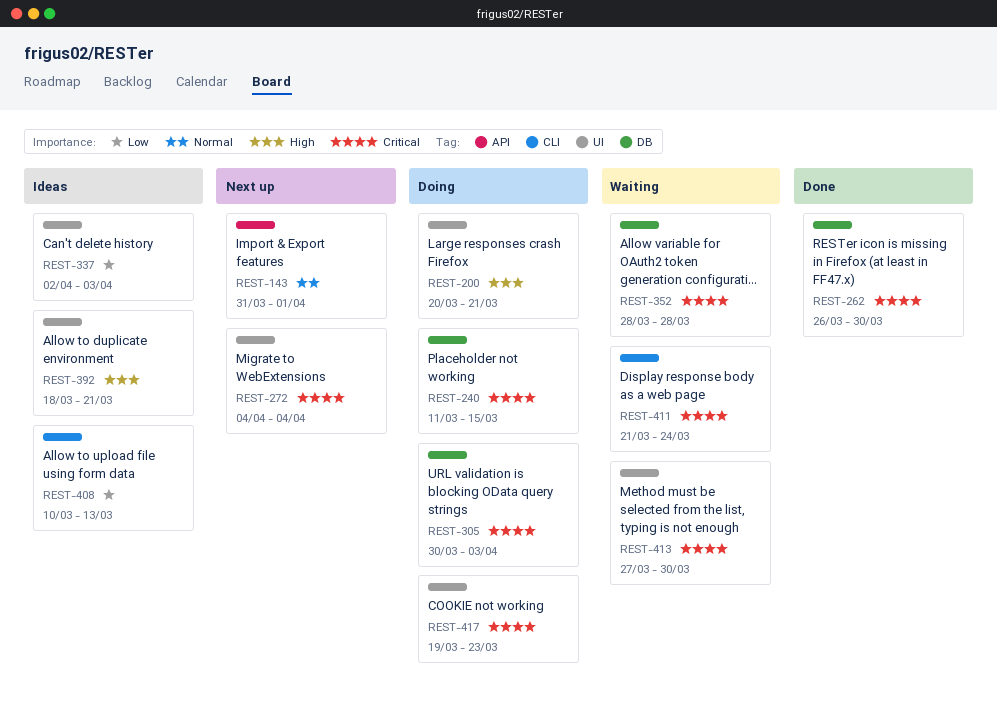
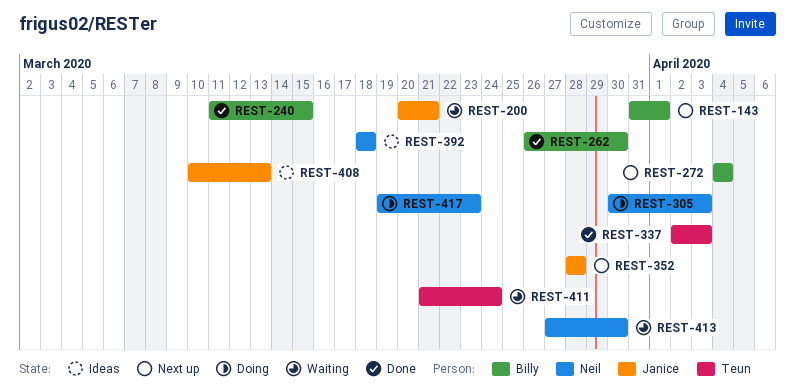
REST-200, status: Doing -> Waiting
REST-240, status: Doing -> Done
REST-337, status: Ideas -> Done
REST-352, status: Waiting -> Next up
REST-392, due: Mar 21 -> Mar 18

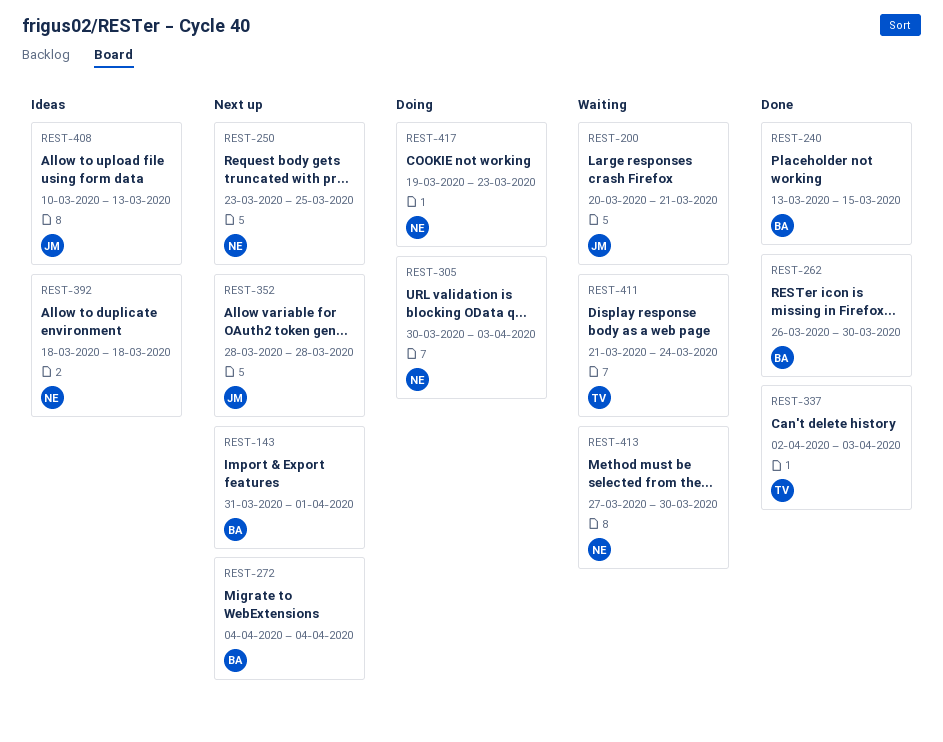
REST-240, start: Mar 11 -> Mar 13
REST-250: none -> present

